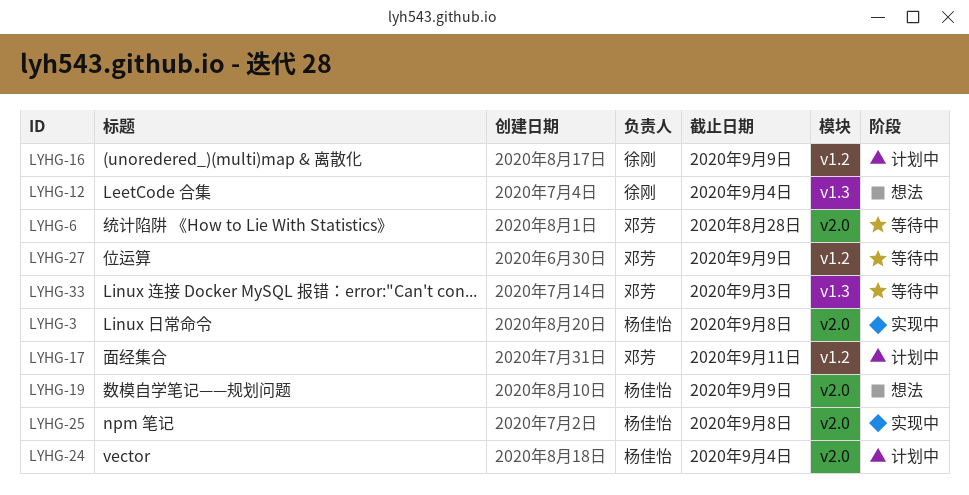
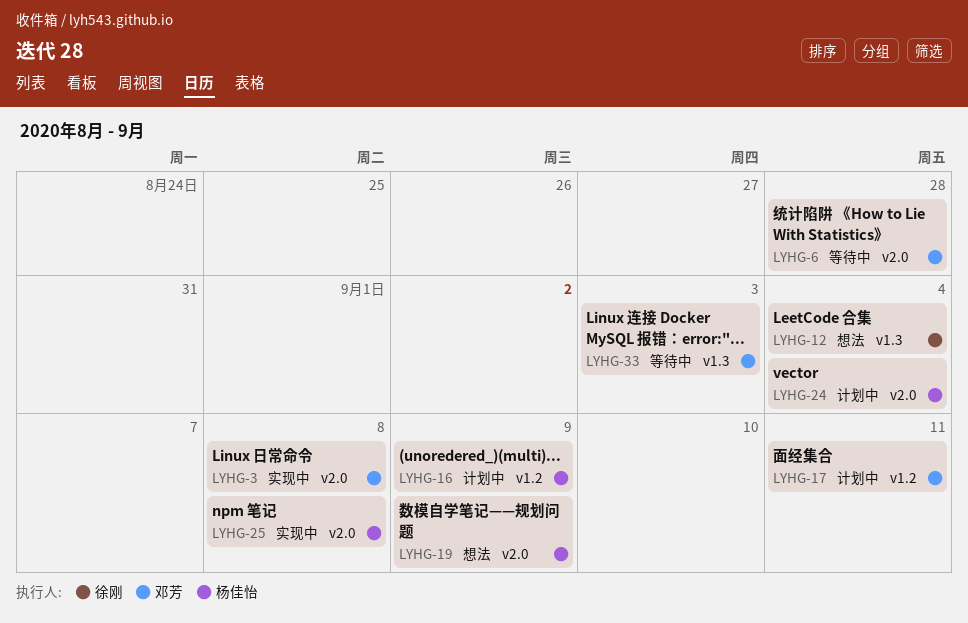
LYHG-3, owner: 杨佳怡 -> 邓芳
LYHG-16, owner: 徐刚 -> 杨佳怡
LYHG-27: present -> none

